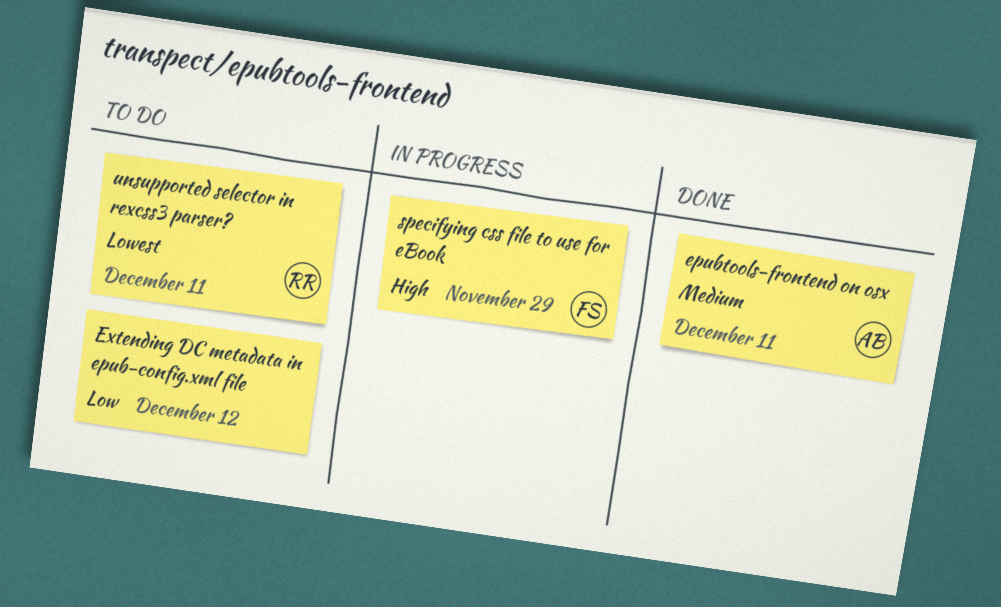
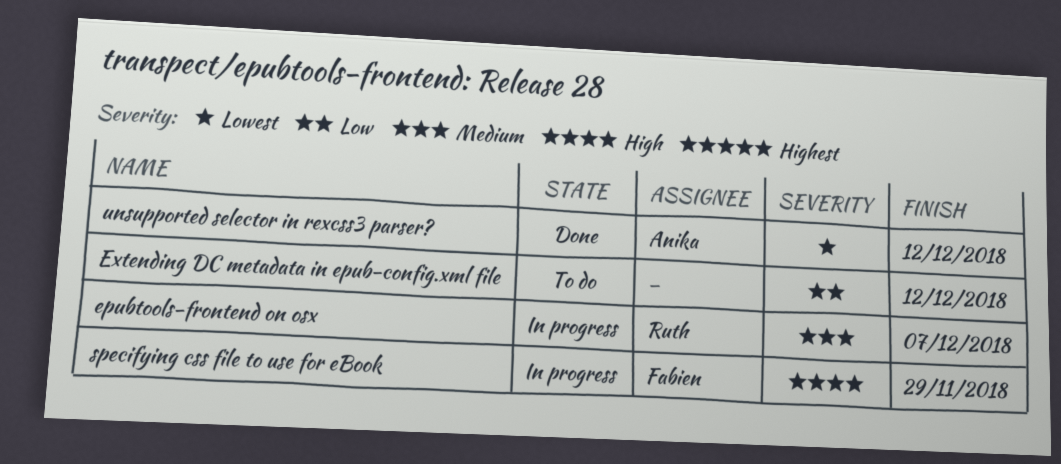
epubtools-frontend on osx, status: Done -> In progress
epubtools-frontend on osx, owner: Anika -> Ruth
epubtools-frontend on osx, due: Dec 11 -> Dec 7
unsupported selector in rexcss3 parser?, status: To do -> Done
unsupported selector in rexcss3 parser?, owner: Ruth -> Anika
unsupported selector in rexcss3 parser?, due: Dec 11 -> Dec 12

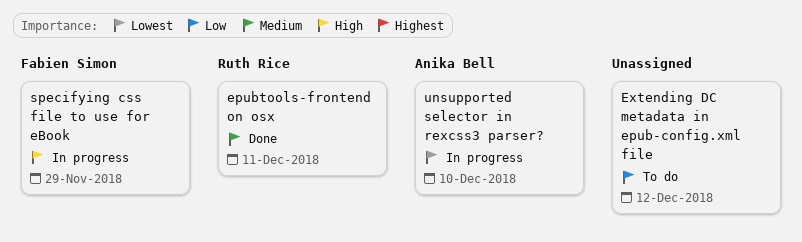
epubtools-frontend on osx, status: In progress -> Done
epubtools-frontend on osx, due: Dec 7 -> Dec 11
unsupported selector in rexcss3 parser?, status: Done -> In progress
unsupported selector in rexcss3 parser?, due: Dec 12 -> Dec 10

